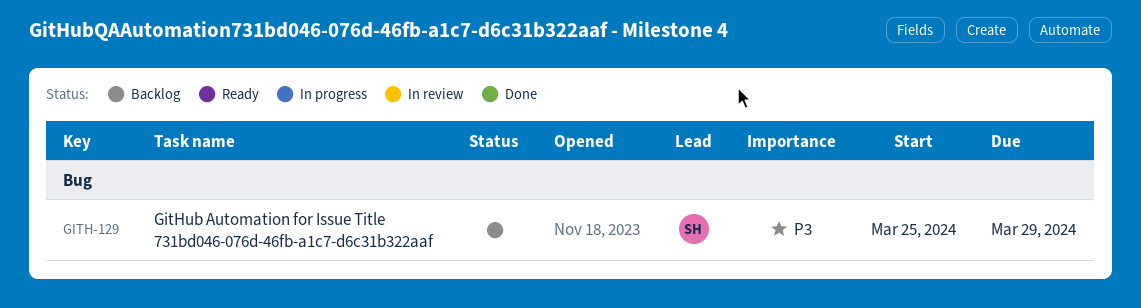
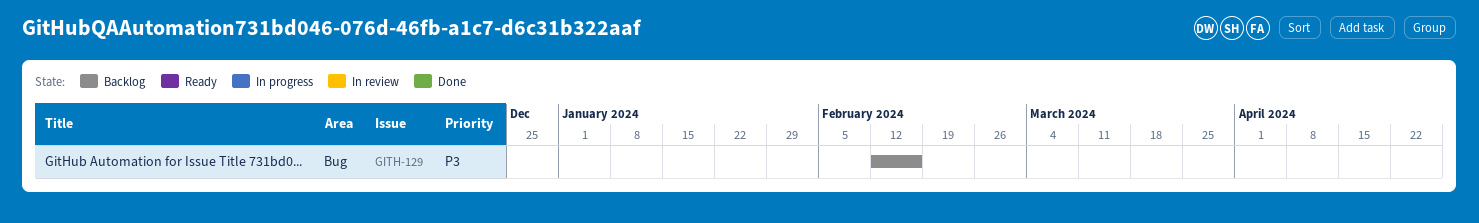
GITH-129, start: Mar 25 -> Feb 12
GITH-129, due: Mar 29 -> Feb 16

